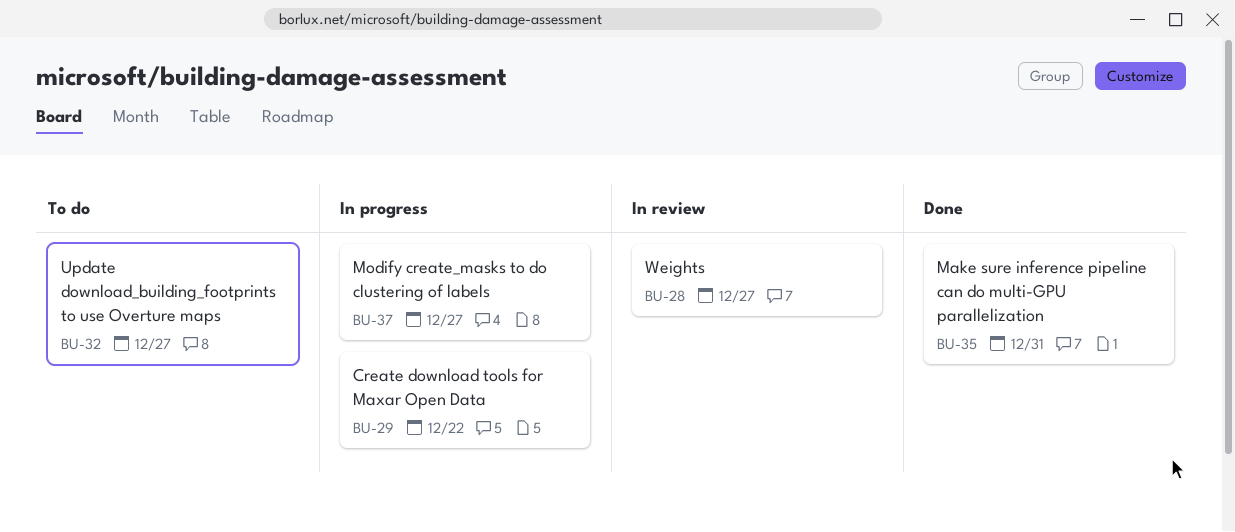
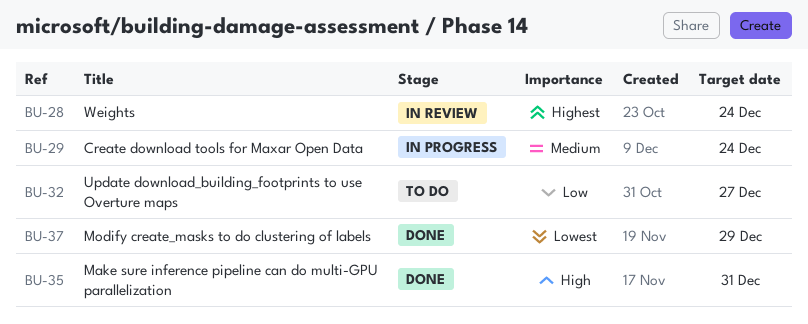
BU-28, due: Dec 27 -> Dec 24
BU-29, due: Dec 22 -> Dec 24
BU-37, status: In progress -> Done
BU-37, due: Dec 27 -> Dec 29

